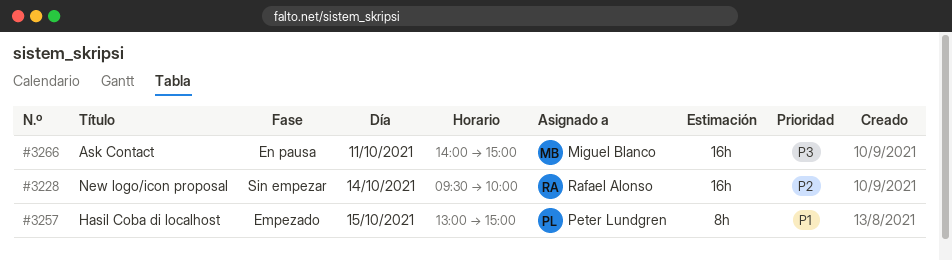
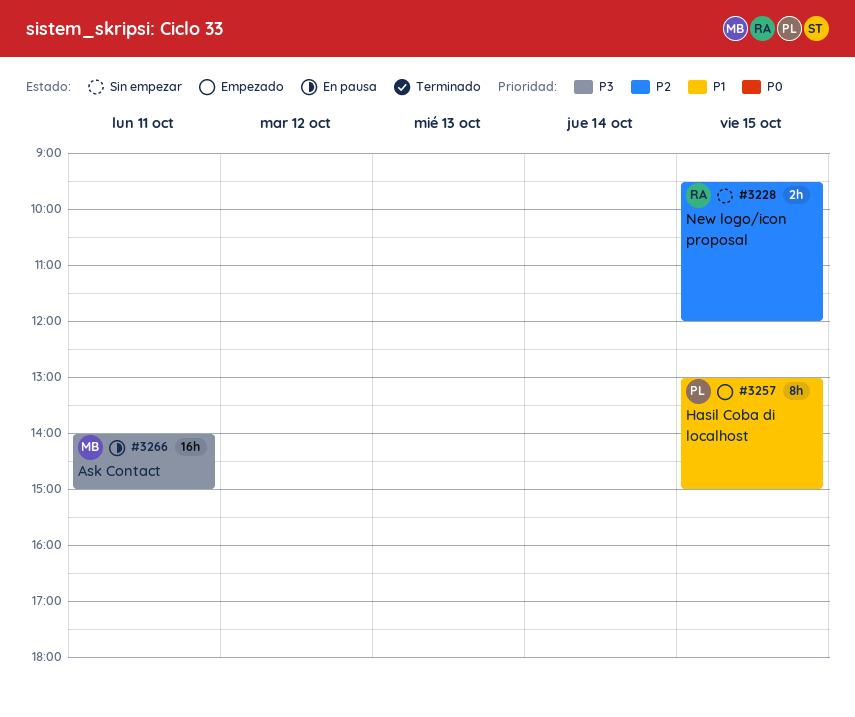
#3228, estimate: 16h -> 2h
#3228, day: Oct 14 -> Oct 15
#3228, ends: 10:00 -> 12:00

